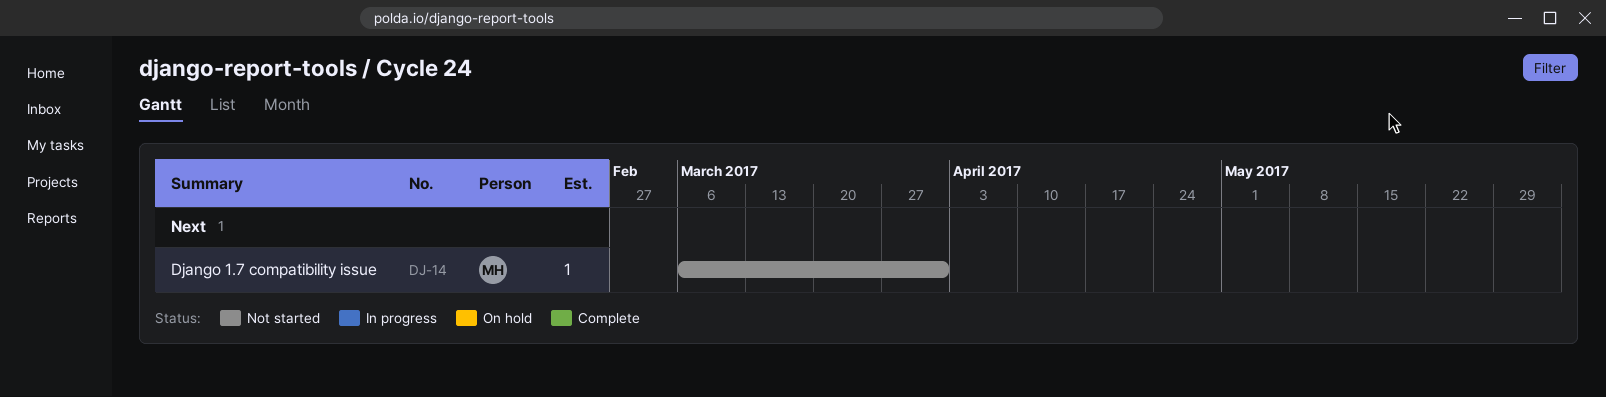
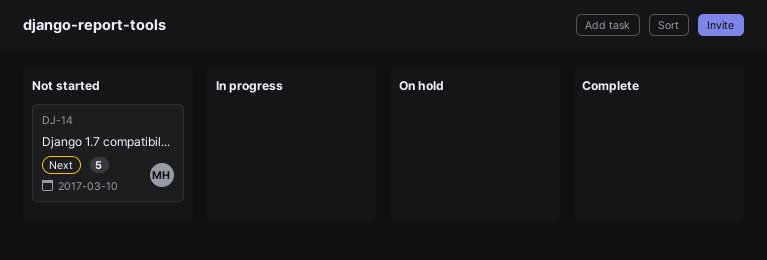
DJ-14, estimate: 1 -> 5
DJ-14, due: Mar 31 -> Mar 10

